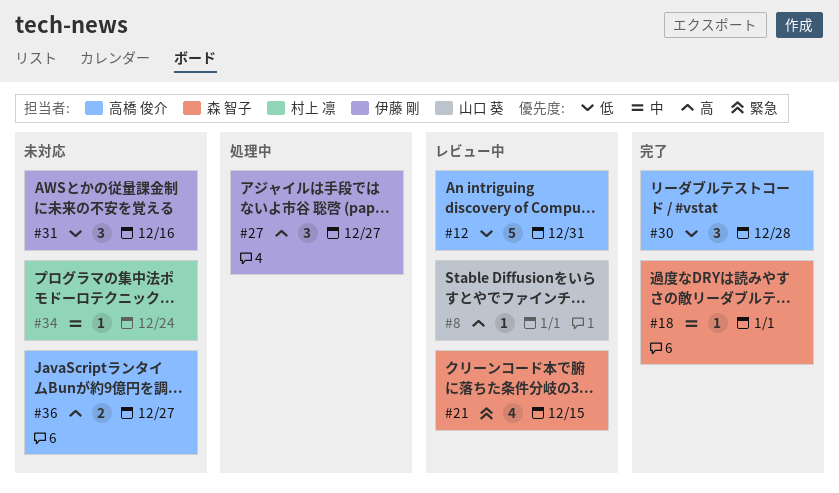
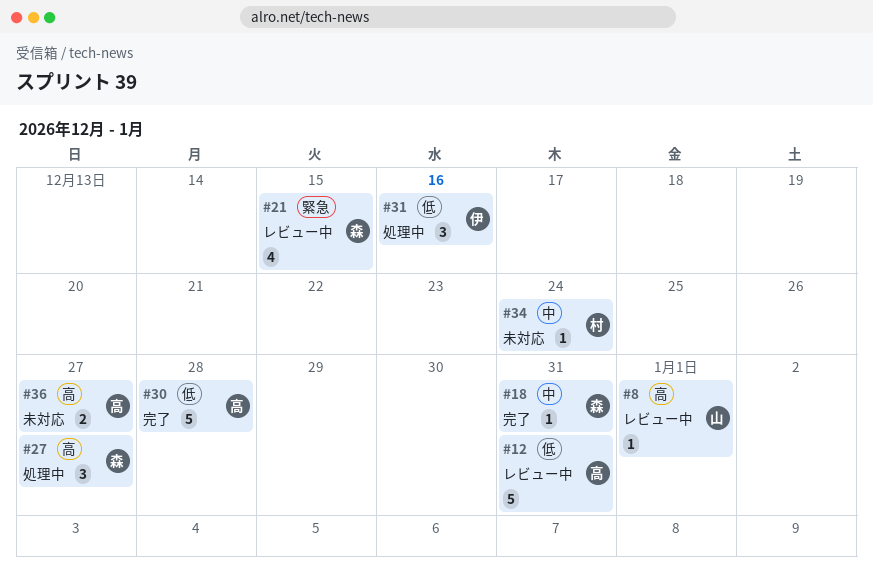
#18, due: Jan 1 -> Dec 31
#27, owner: 伊藤 剛 -> 森 智子
#30, estimate: 3 -> 5
#31, status: 未対応 -> 処理中

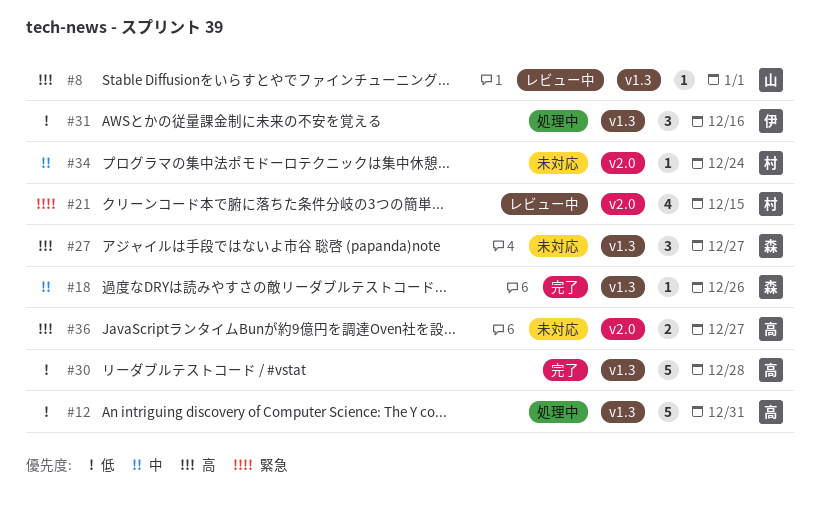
#12, status: レビュー中 -> 処理中
#18, due: Dec 31 -> Dec 26
#21, owner: 森 -> 村
#27, status: 処理中 -> 未対応

